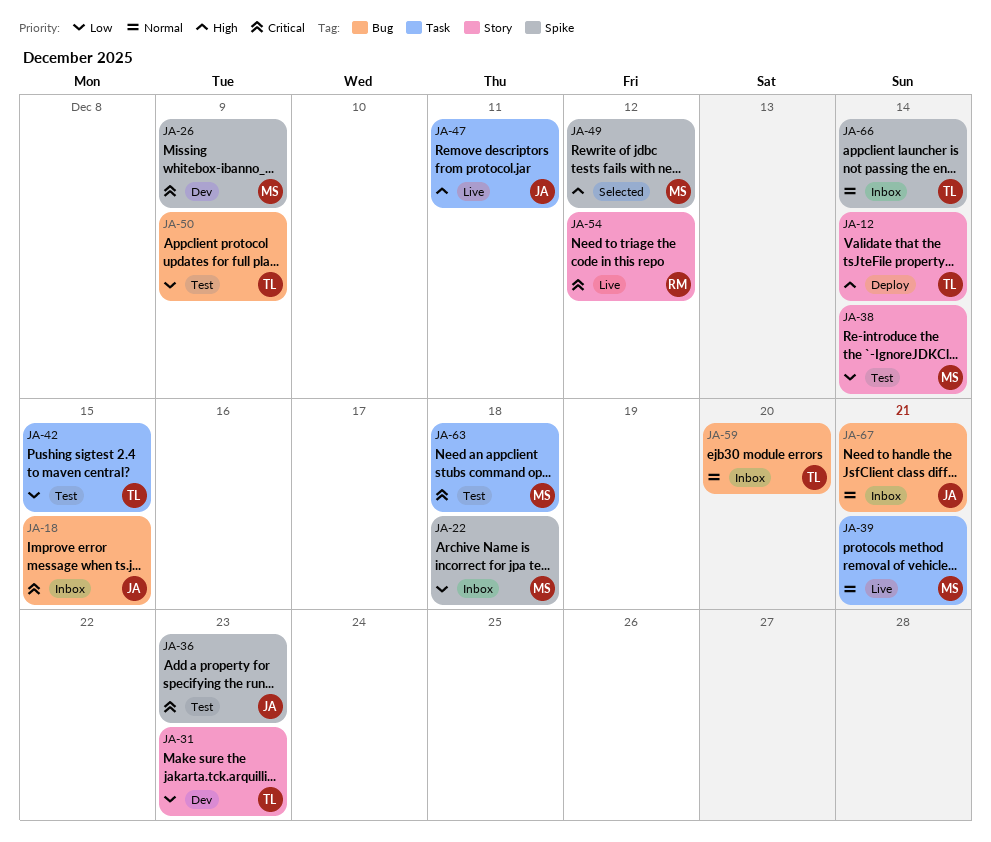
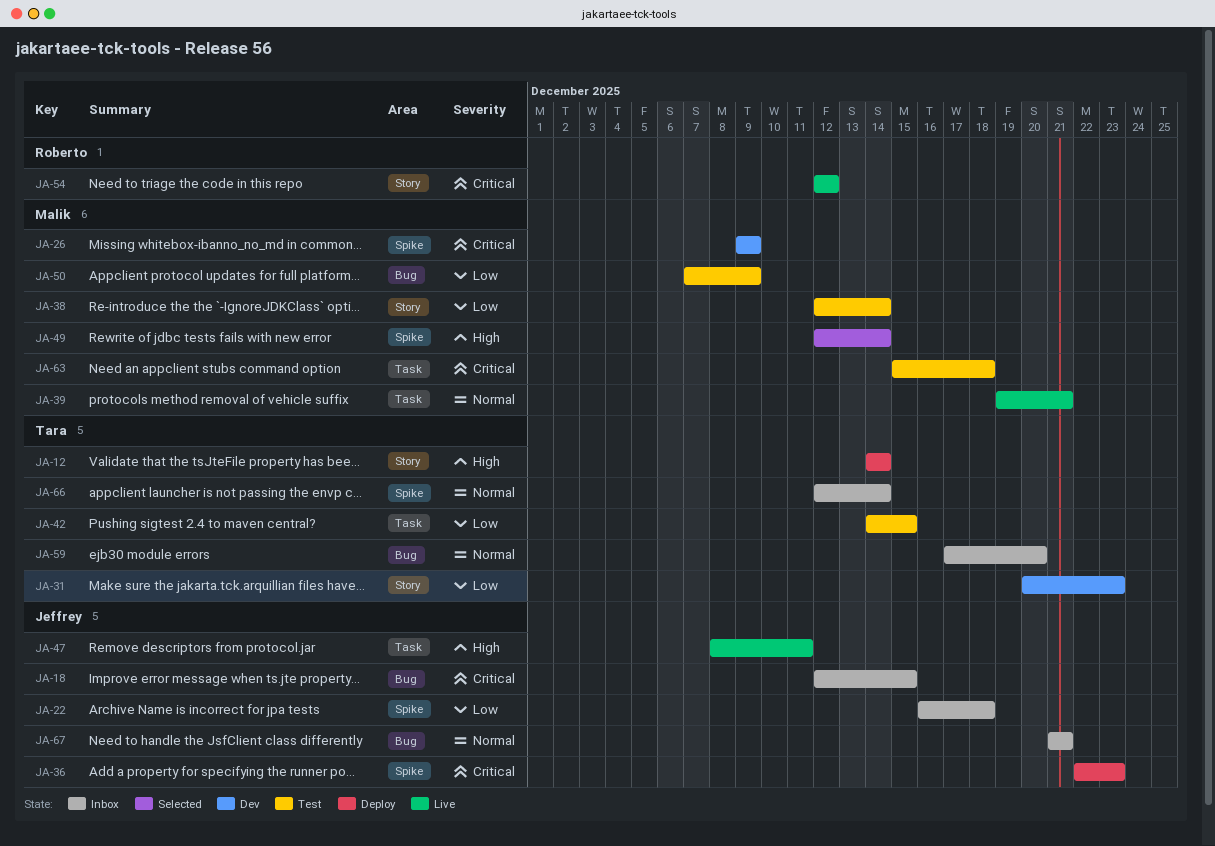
JA-22, owner: Malik -> Jeffrey
JA-36, status: Test -> Deploy
JA-49, due: Dec 12 -> Dec 14
JA-50, owner: Tara -> Malik

